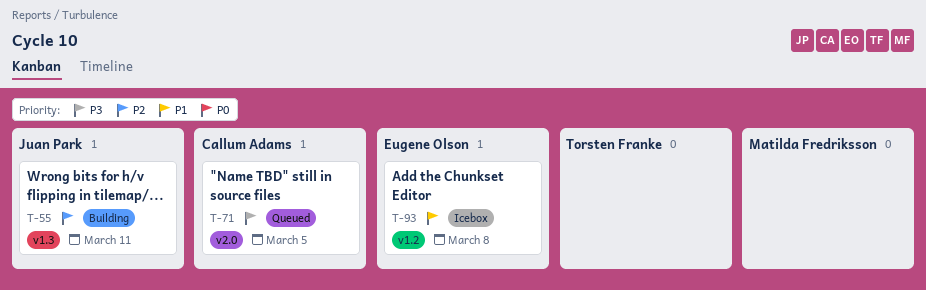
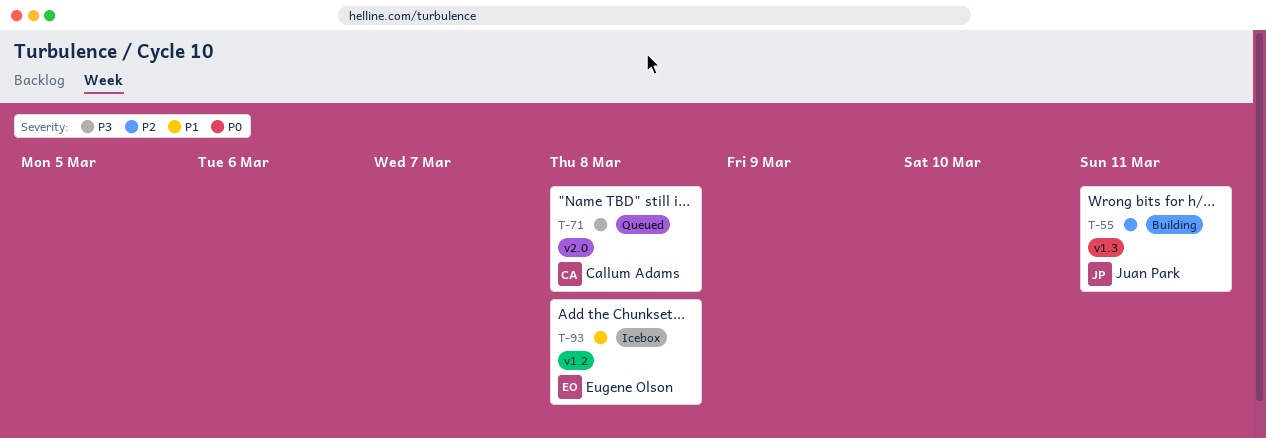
T-71, due: Mar 5 -> Mar 8

